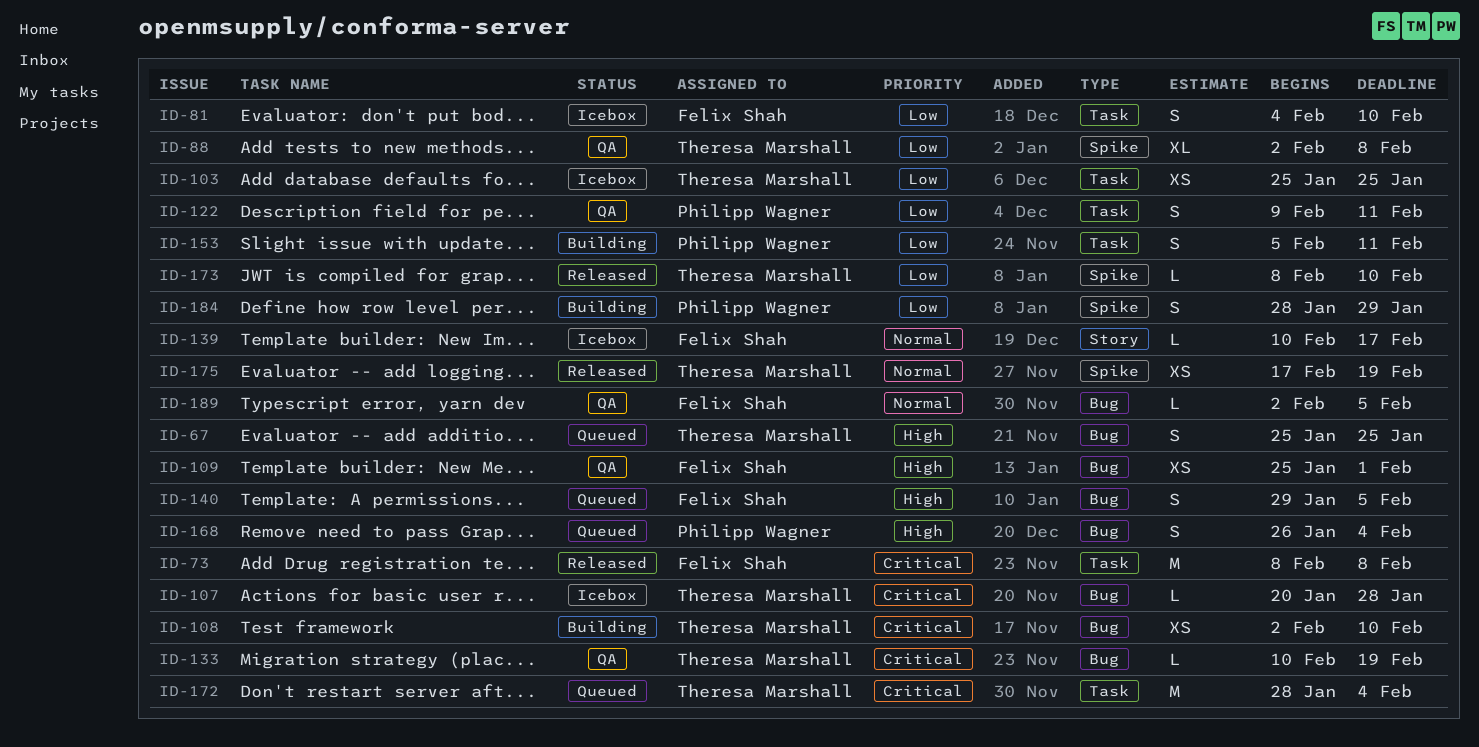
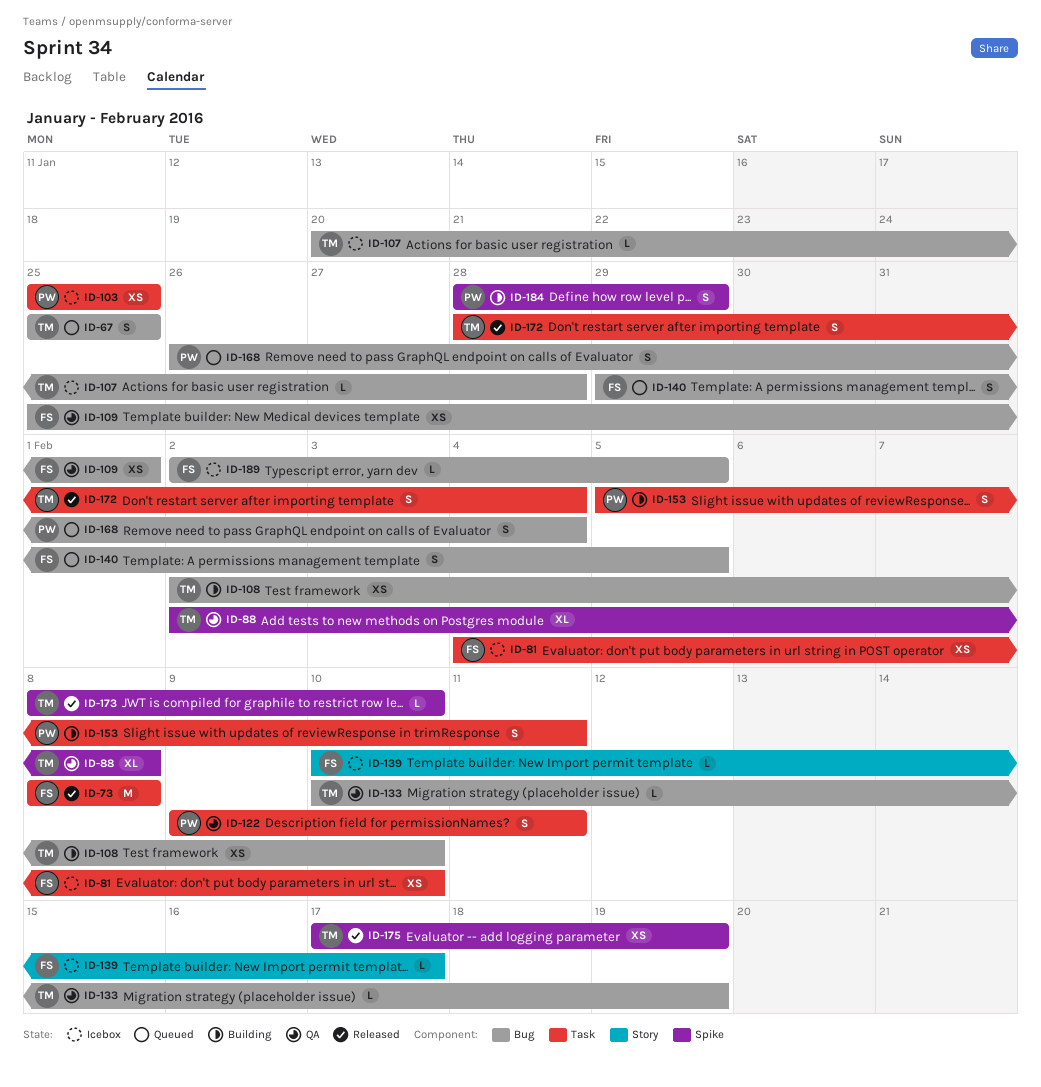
ID-81, estimate: S -> XS
ID-103, owner: Theresa Marshall -> Philipp Wagner
ID-172, status: Queued -> Released
ID-172, estimate: M -> S
ID-189, status: QA -> Icebox

